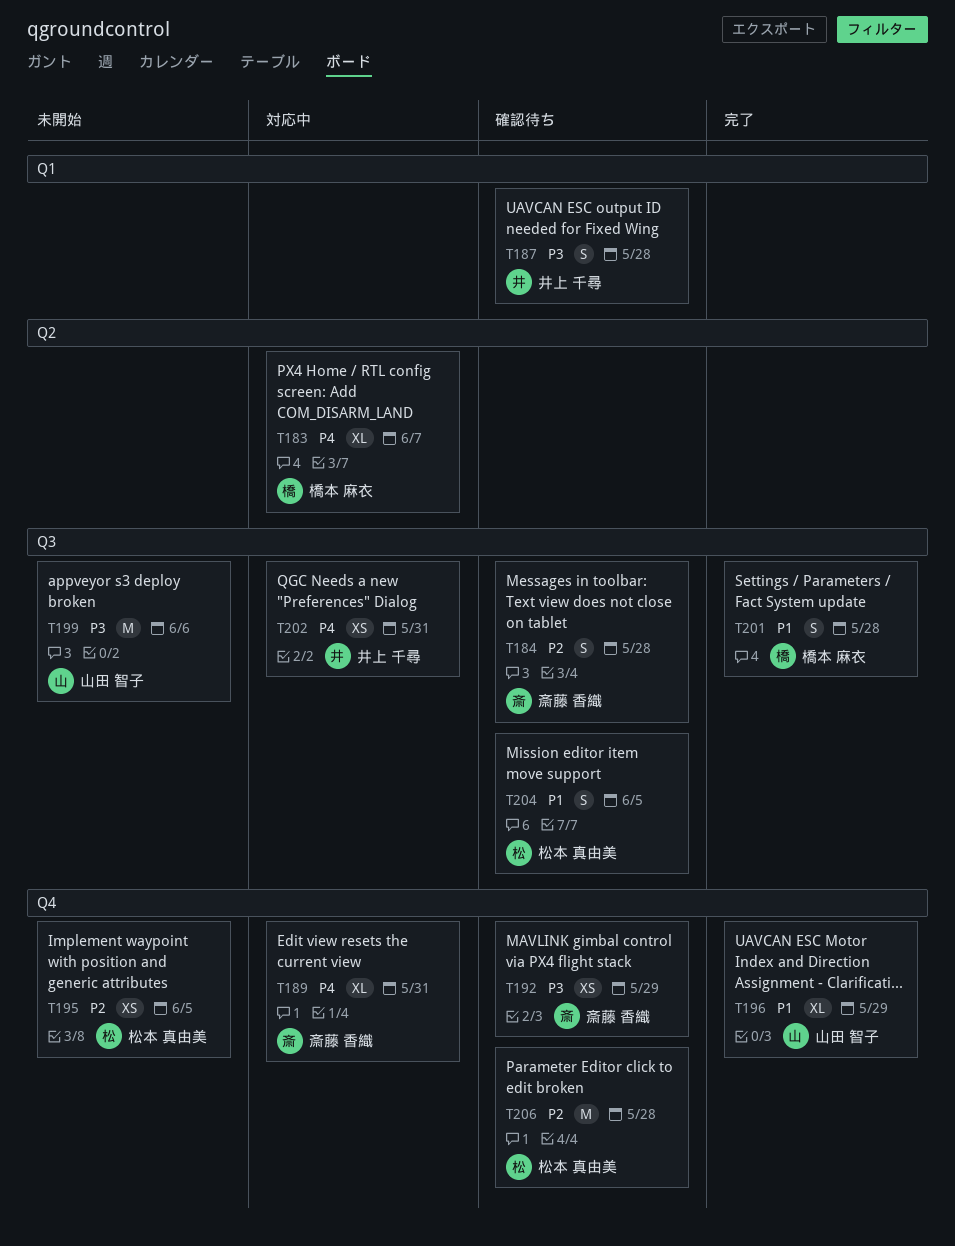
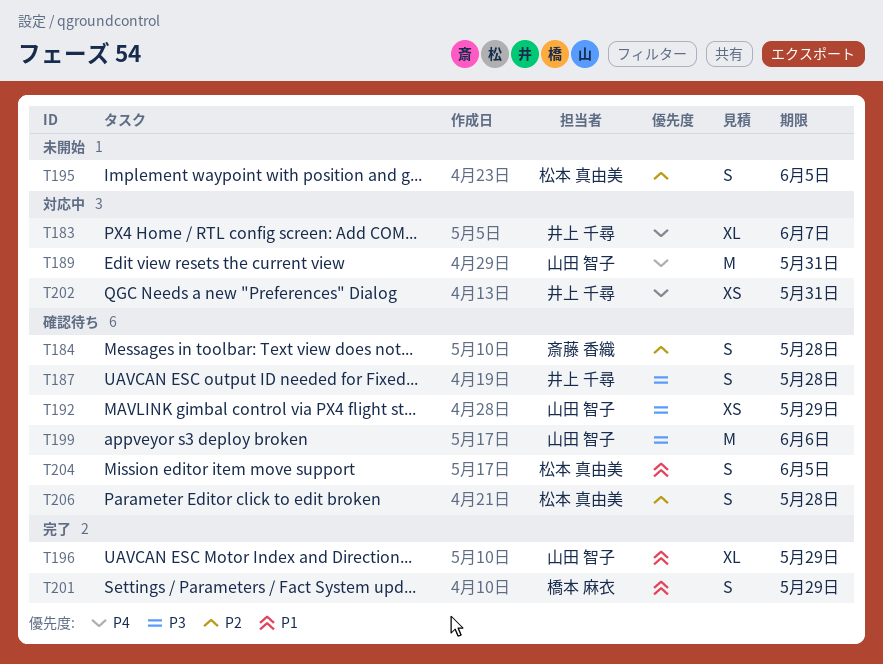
T183, owner: 橋本 麻衣 -> 井上 千尋
T189, owner: 斎藤 香織 -> 山田 智子
T189, estimate: XL -> M
T192, owner: 斎藤 香織 -> 山田 智子
T195, estimate: XS -> S
T199, status: 未開始 -> 確認待ち
T201, due: May 28 -> May 29
T206, estimate: M -> S

